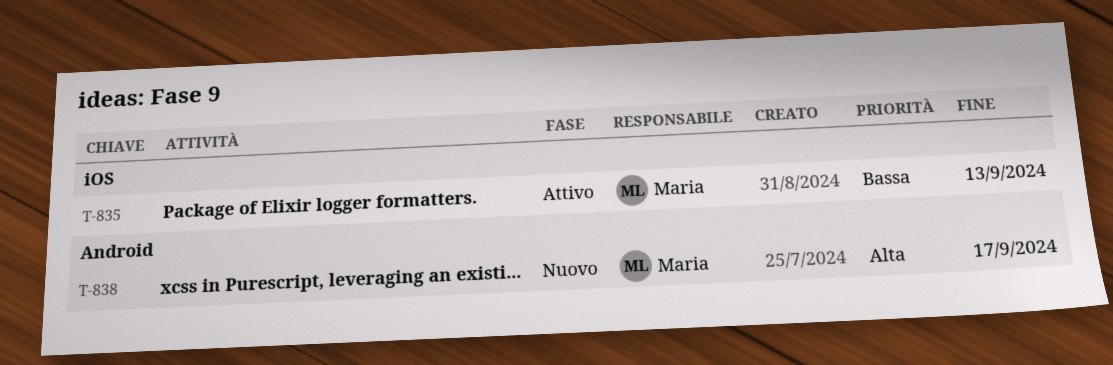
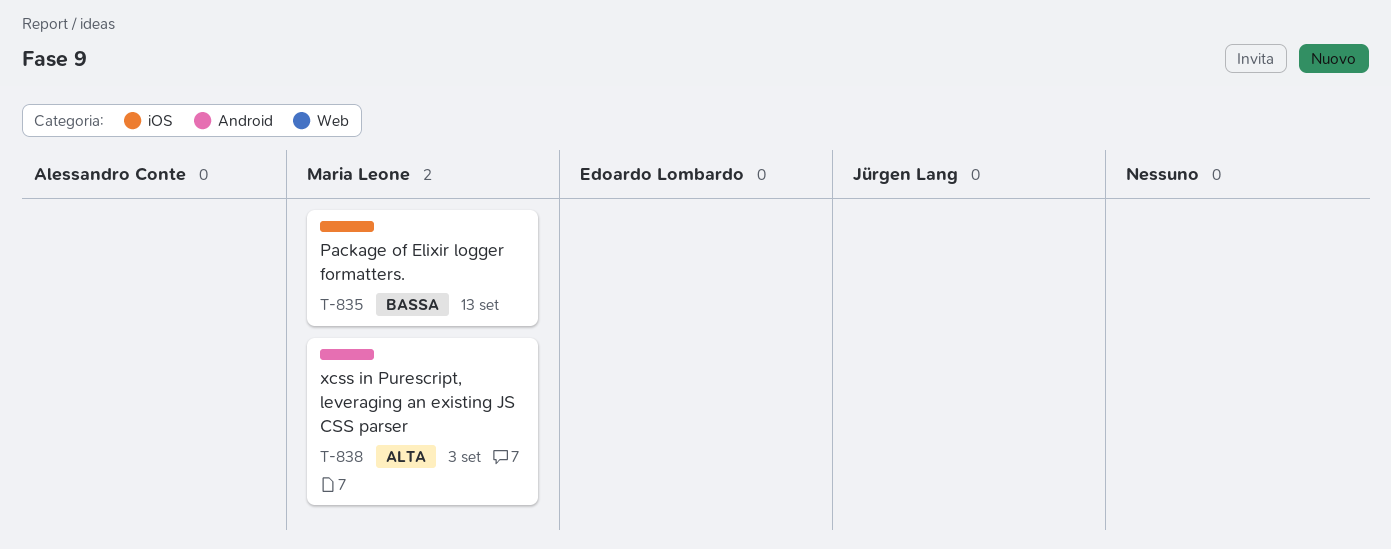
T-838, due: Sep 17 -> Sep 3

